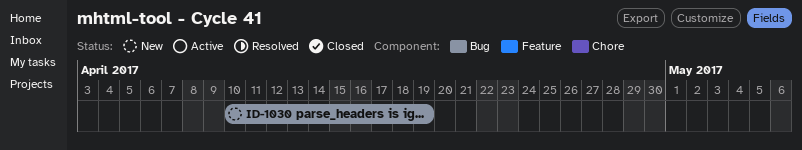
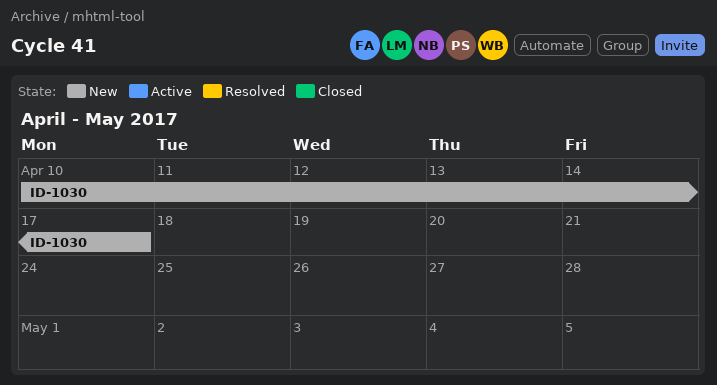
ID-1030, due: Apr 19 -> Apr 17

